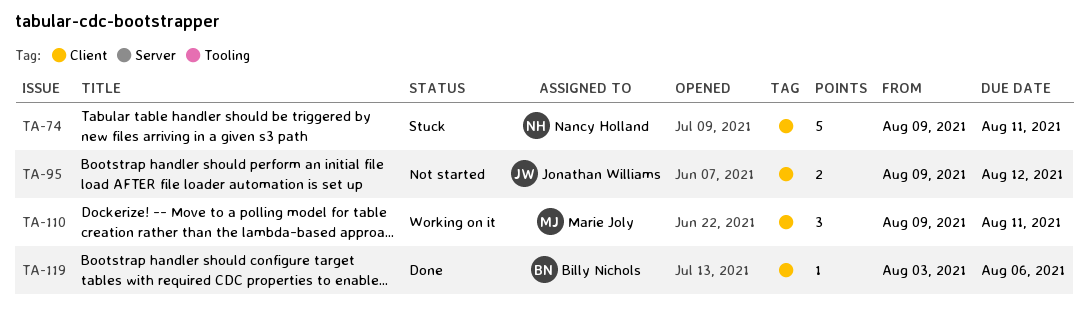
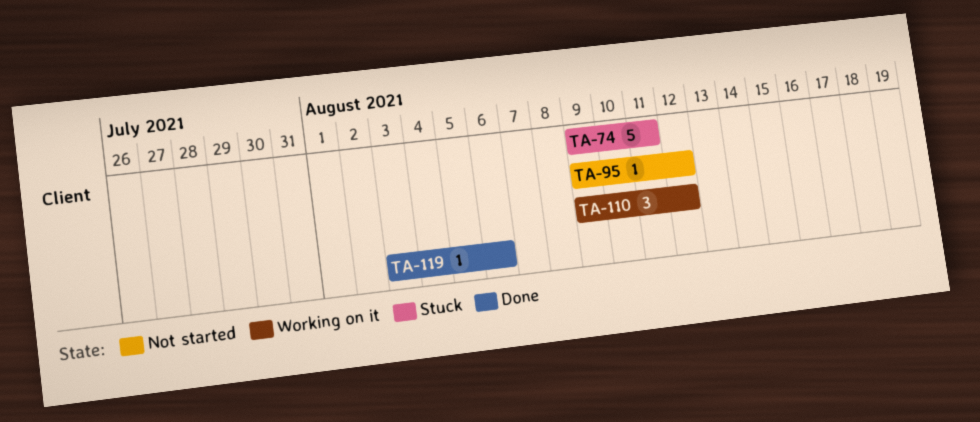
TA-95, estimate: 2 -> 1
TA-110, due: Aug 11 -> Aug 12

